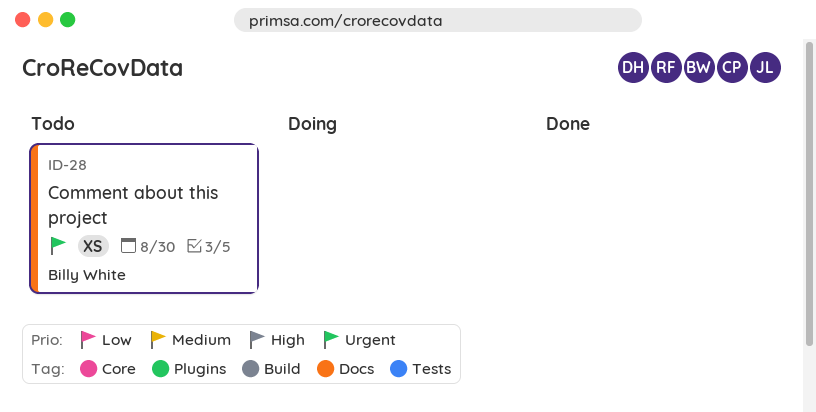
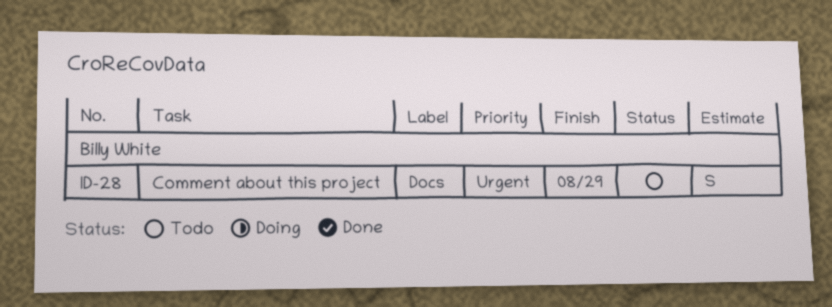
ID-28, estimate: XS -> S
ID-28, due: Aug 30 -> Aug 29

